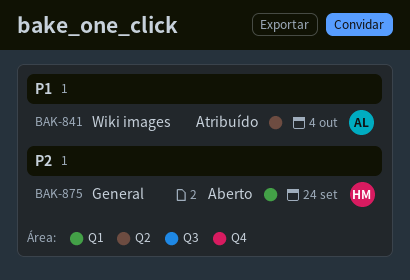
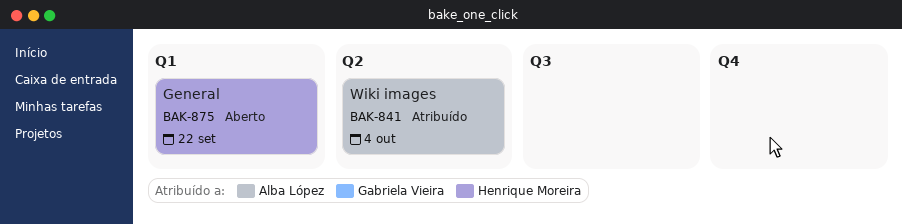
BAK-875, due: Sep 24 -> Sep 22

